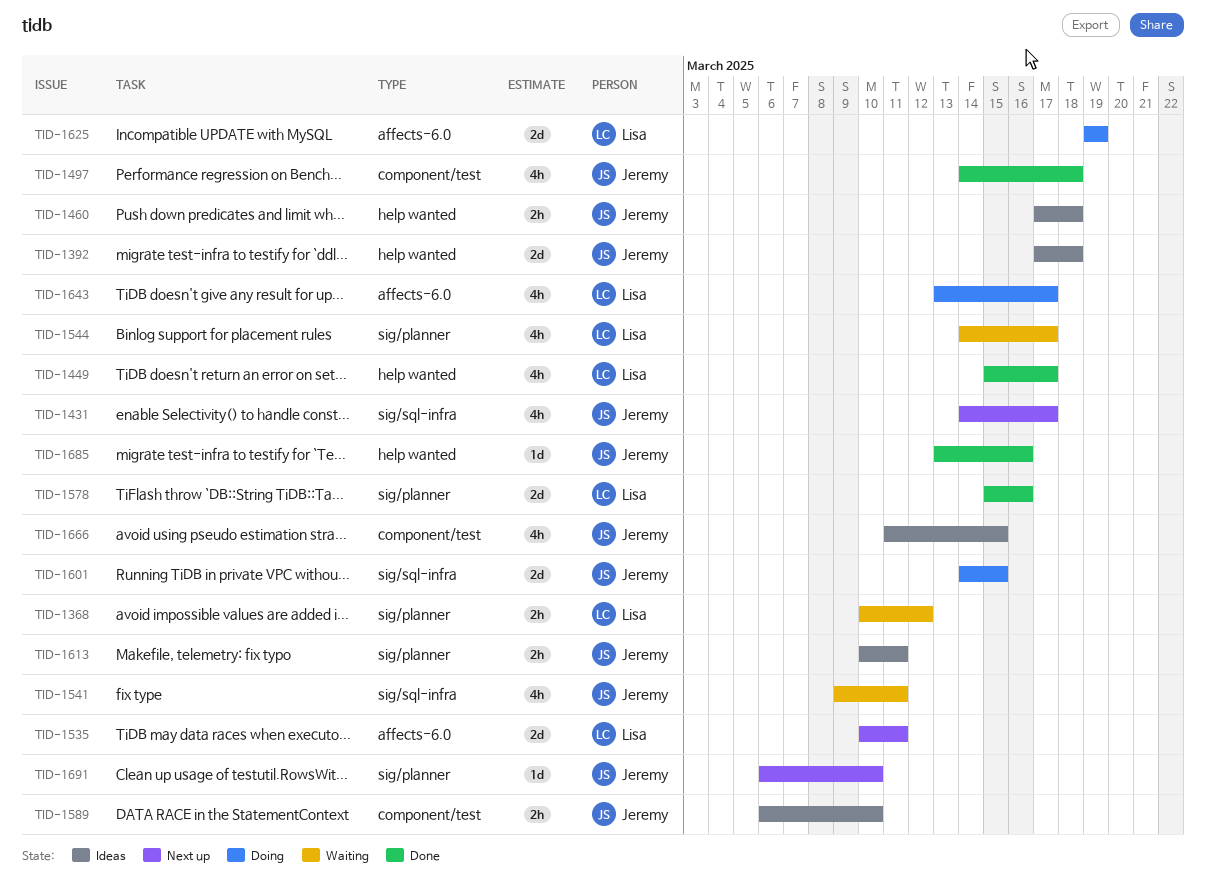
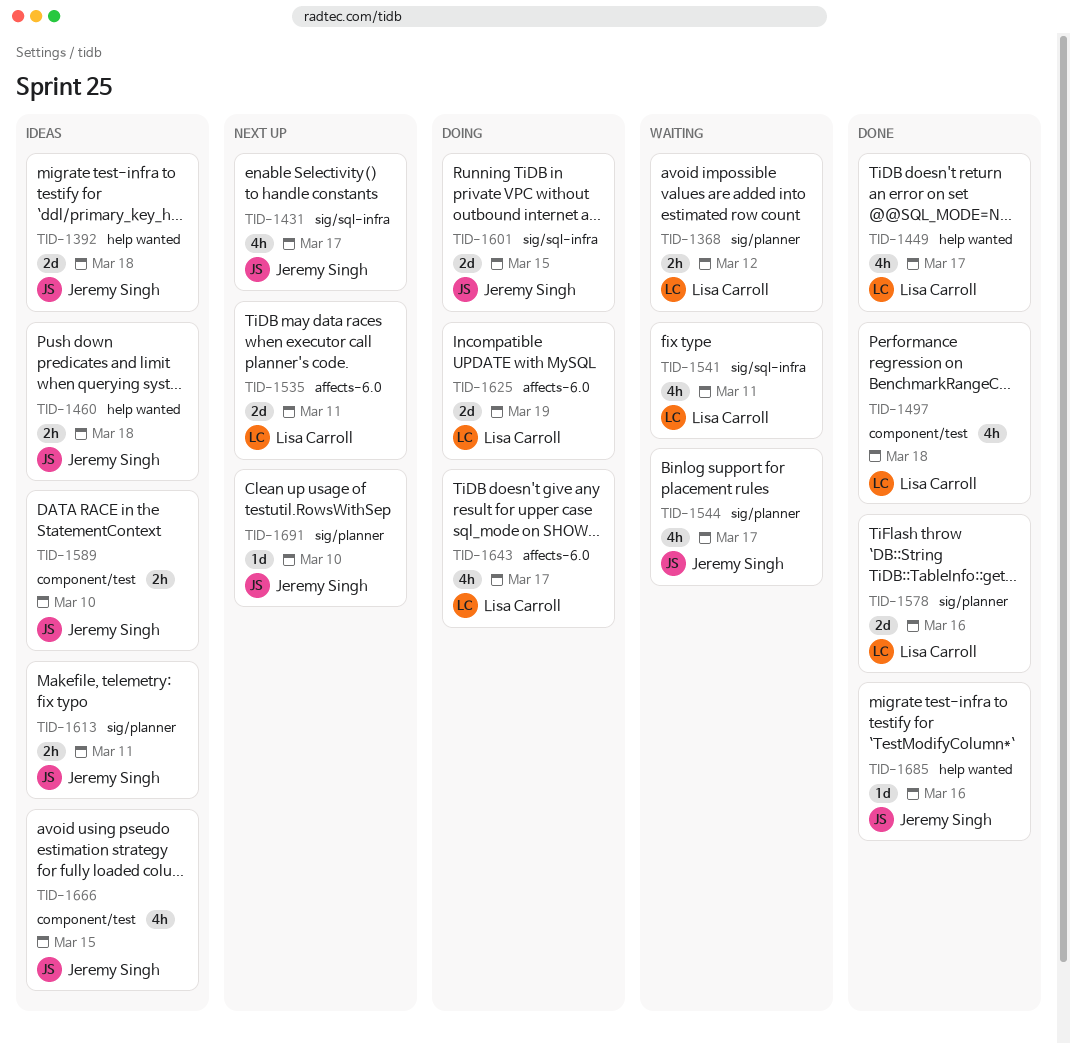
TID-1497, owner: Jeremy Singh -> Lisa Carroll
TID-1541, owner: Jeremy Singh -> Lisa Carroll
TID-1544, owner: Lisa Carroll -> Jeremy Singh

